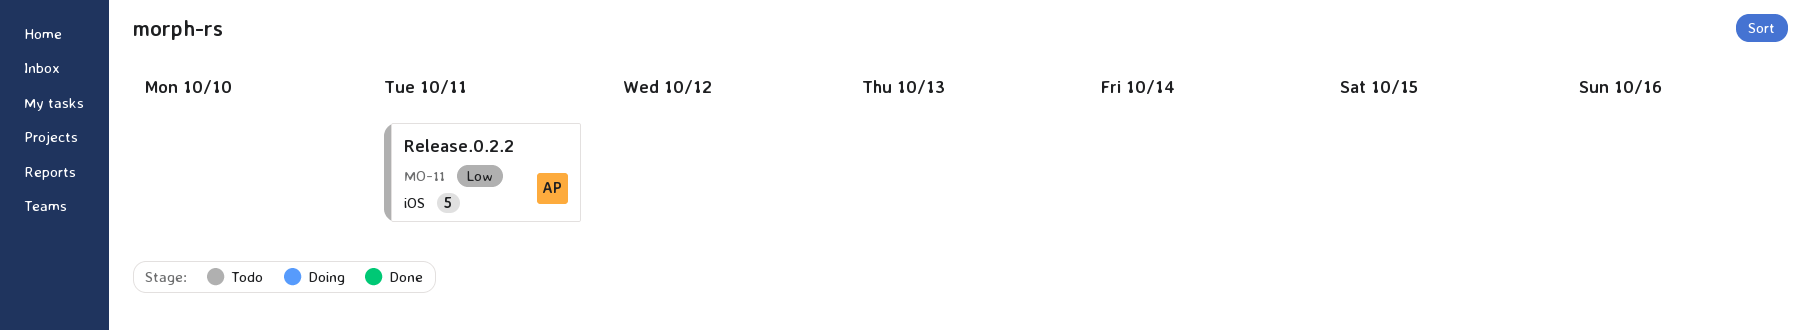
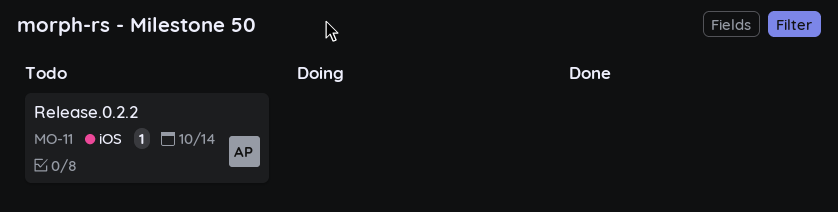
MO-11, estimate: 5 -> 1
MO-11, due: Oct 11 -> Oct 14

